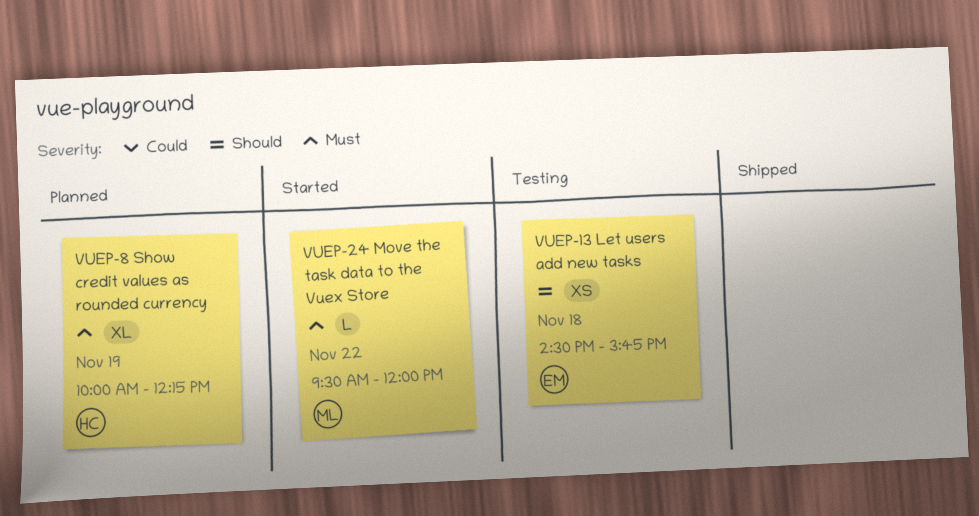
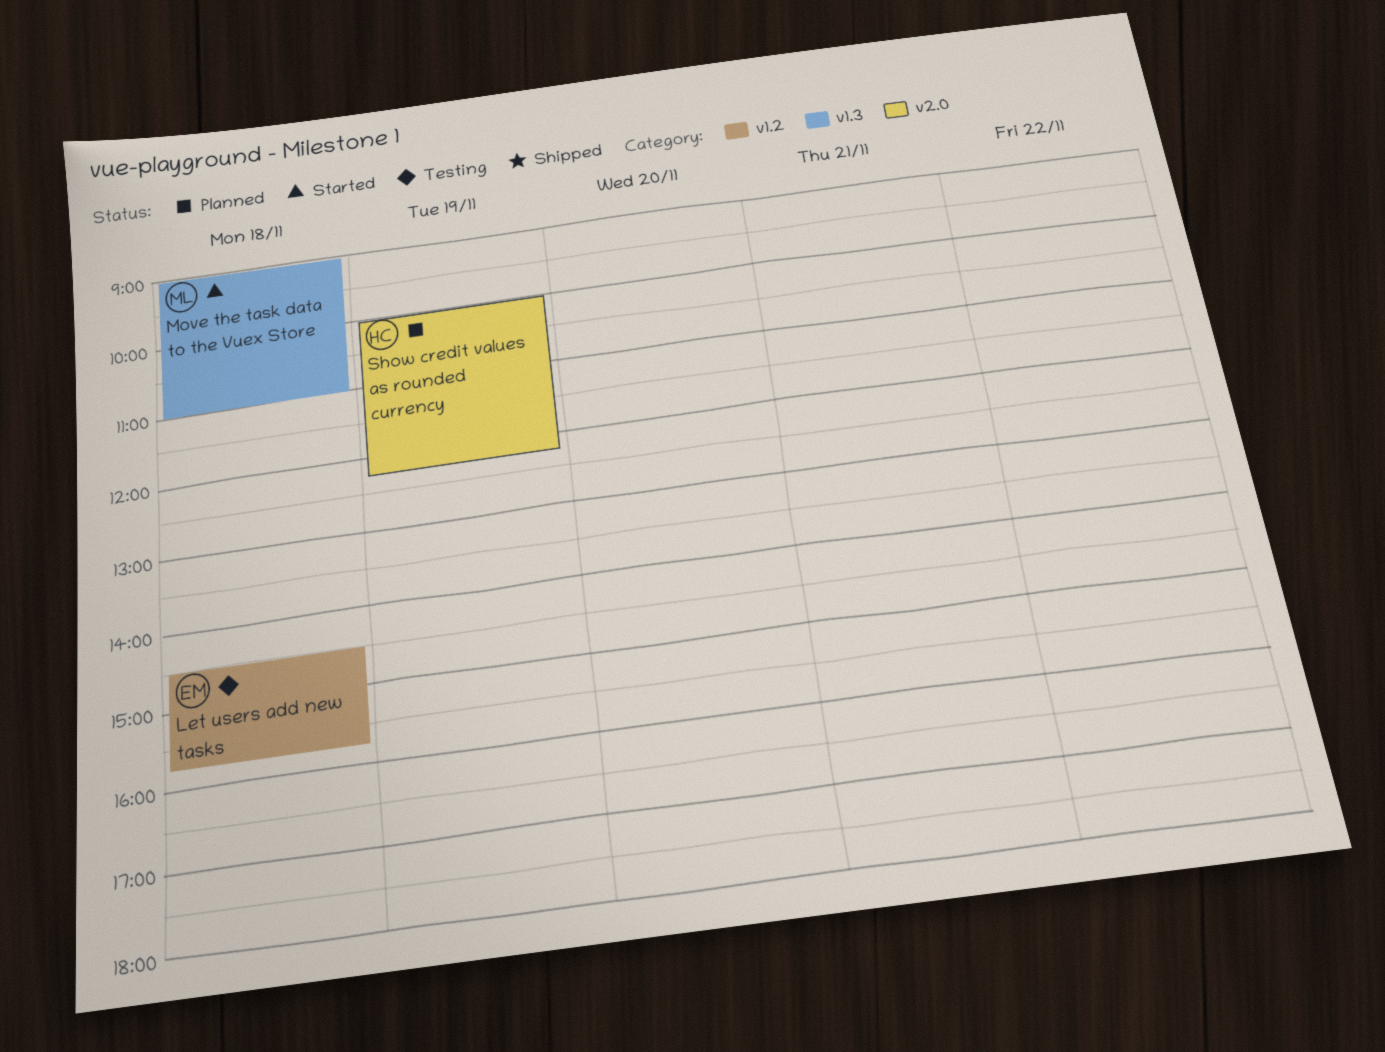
Move the task data to the Vuex Store, day: Nov 22 -> Nov 18
Move the task data to the Vuex Store, begins: 09:30 -> 09:00
Move the task data to the Vuex Store, ends: 12:00 -> 11:00

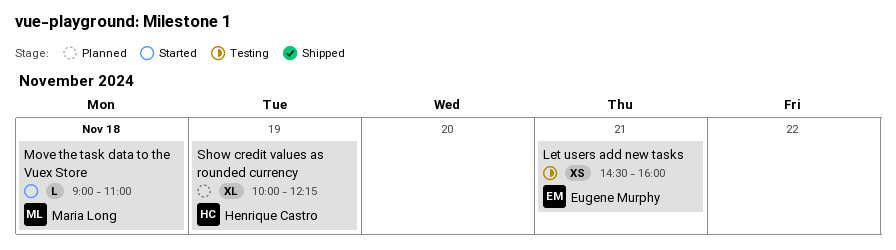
Let users add new tasks, day: Nov 18 -> Nov 21
Let users add new tasks, ends: 15:45 -> 16:00

